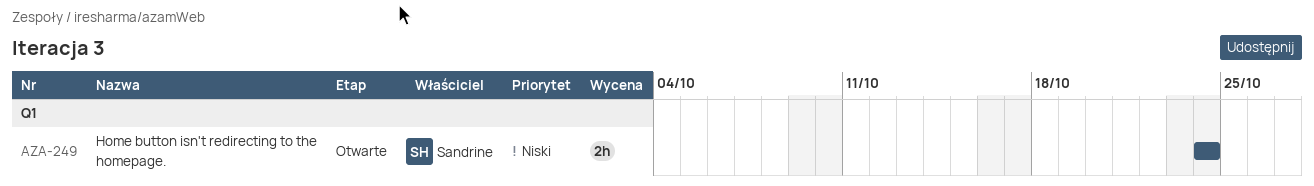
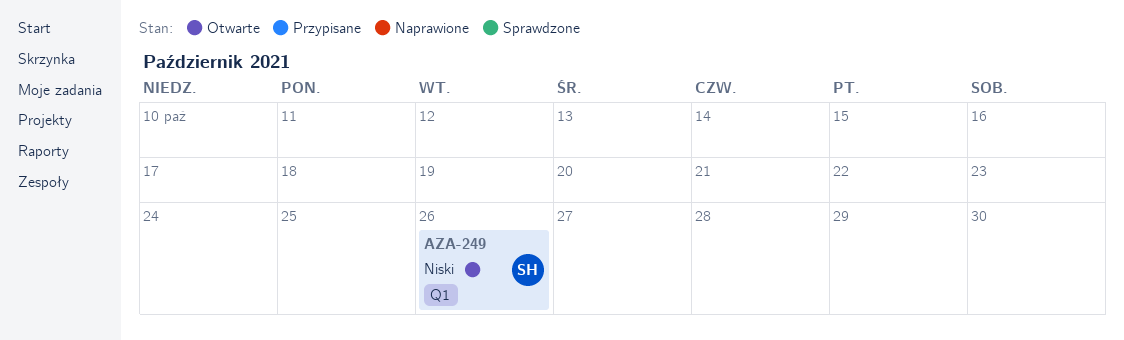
AZA-249, due: Oct 24 -> Oct 26

